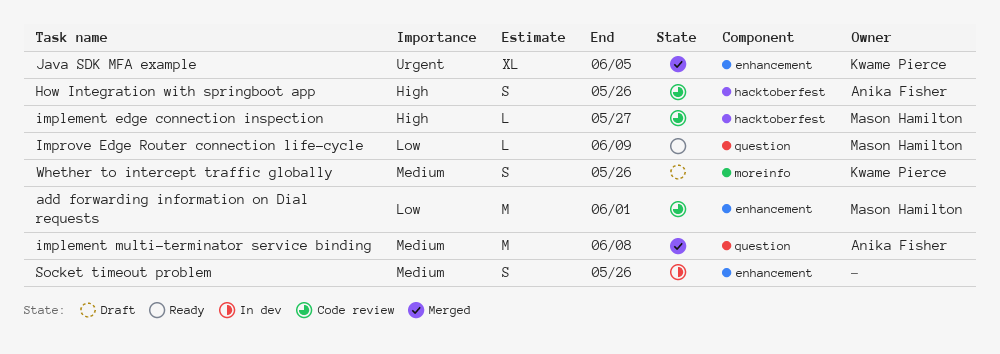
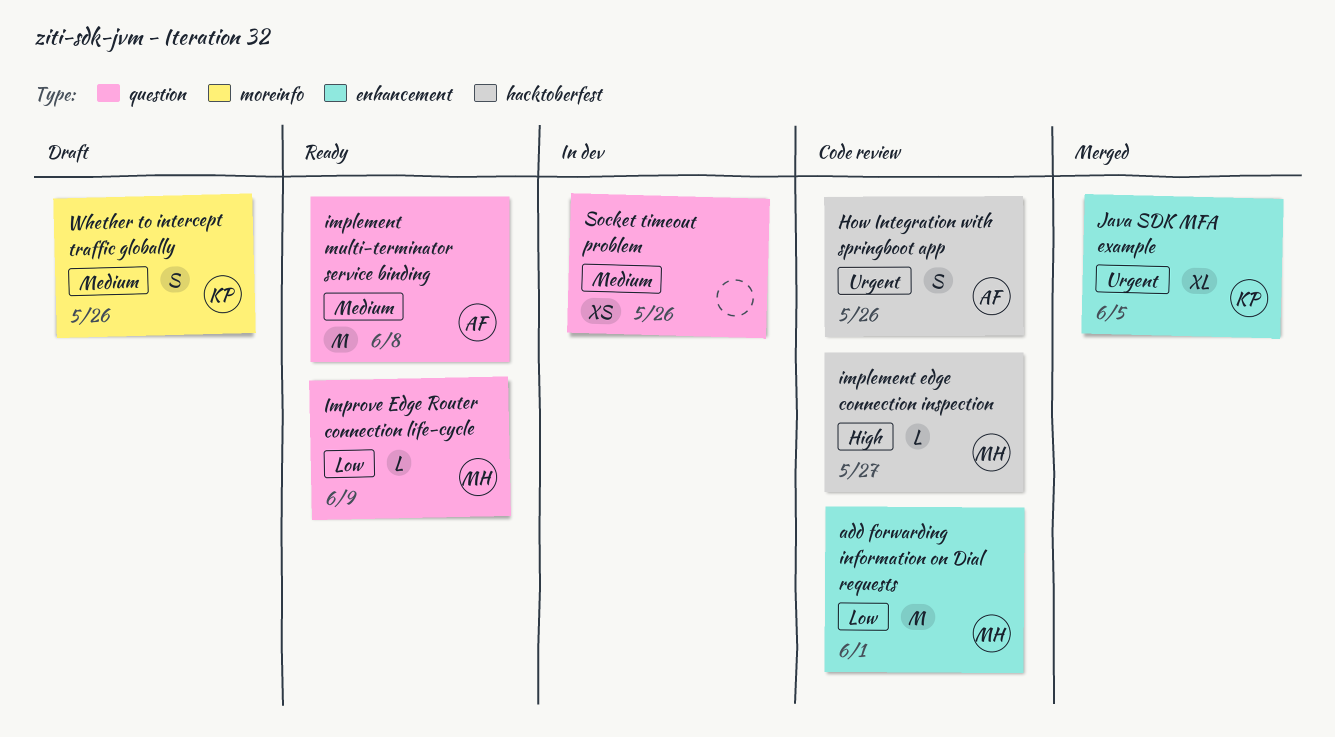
How Integration with springboot app, priority: High -> Urgent
implement multi-terminator service binding, status: Merged -> Ready
Socket timeout problem, label: enhancement -> question
Socket timeout problem, estimate: S -> XS

